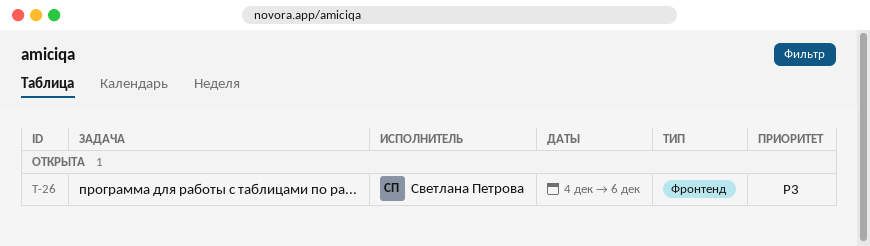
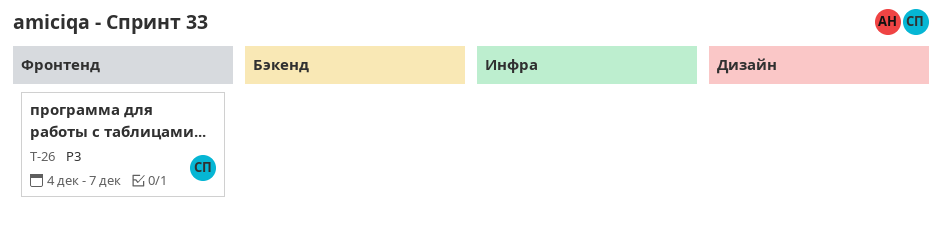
T-26, due: Dec 6 -> Dec 7

